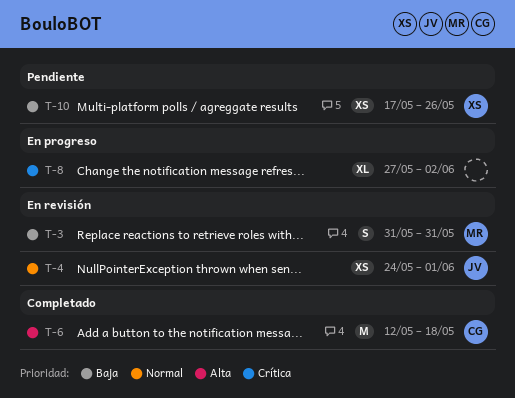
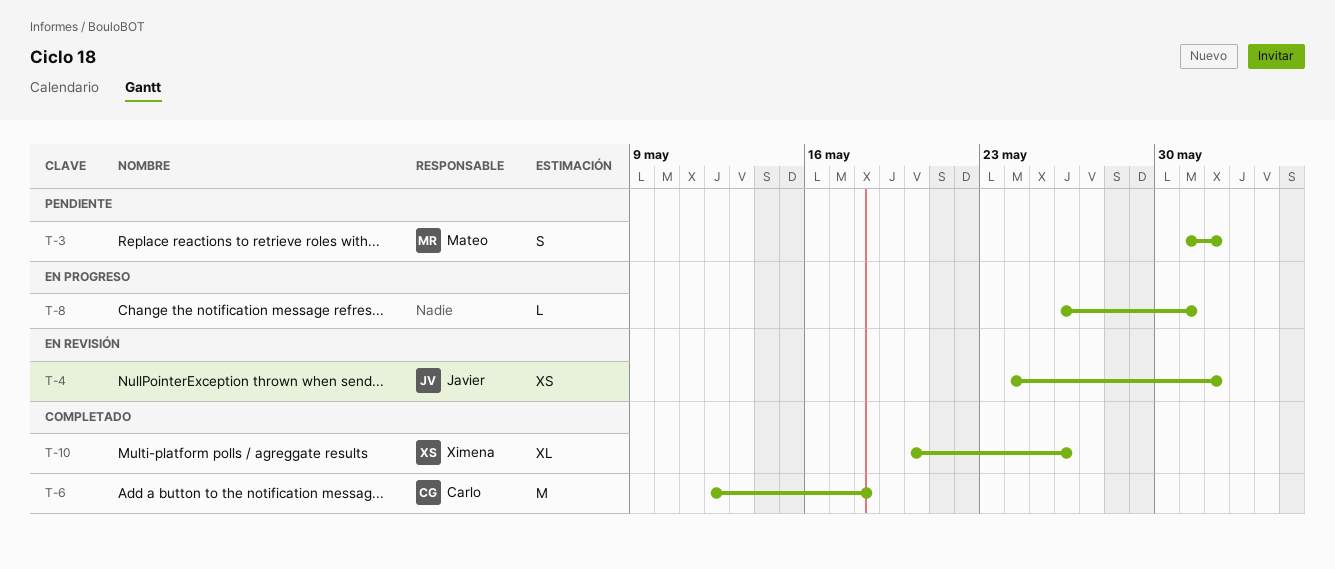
T-3, status: En revisión -> Pendiente
T-3, due: May 31 -> Jun 1
T-8, estimate: XL -> L
T-8, start: May 27 -> May 26
T-8, due: Jun 2 -> May 31
T-10, status: Pendiente -> Completado
T-10, estimate: XS -> XL
T-10, start: May 17 -> May 20

